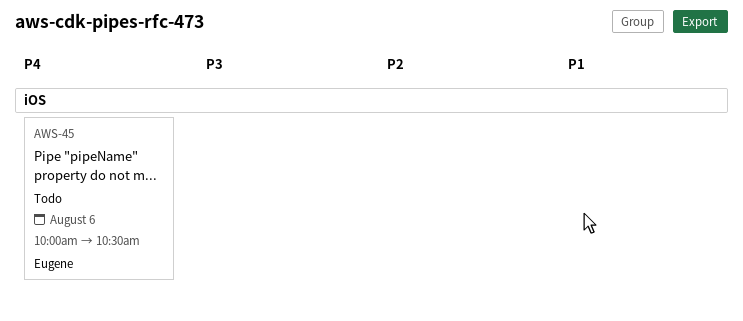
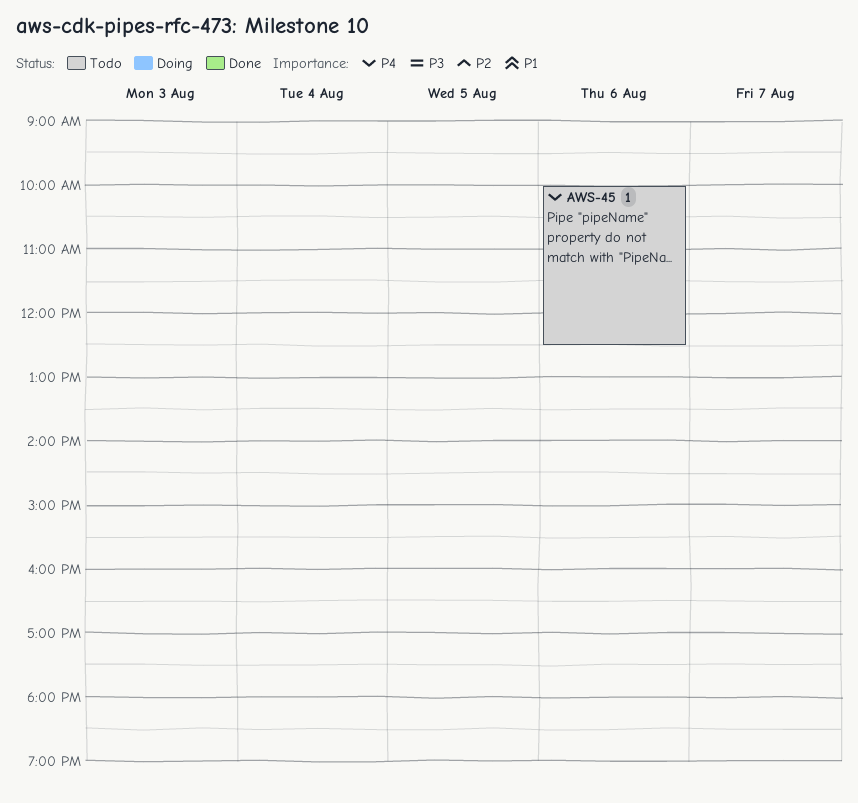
AWS-45, ends: 10:30 -> 12:30

